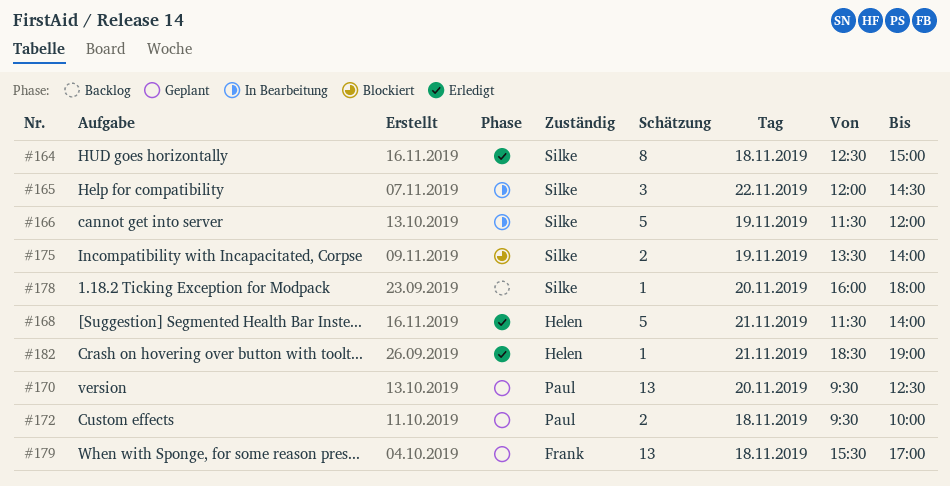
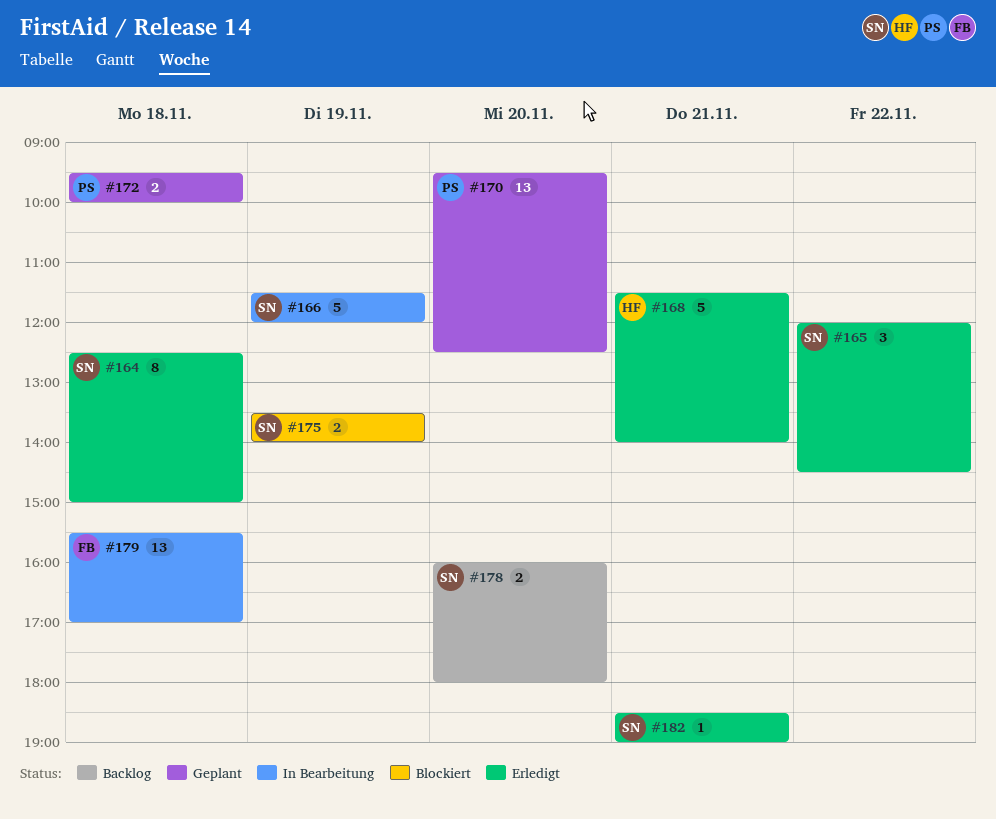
#165, status: In Bearbeitung -> Erledigt
#178, estimate: 1 -> 2
#179, status: Geplant -> In Bearbeitung
#182, owner: Helen -> Silke

